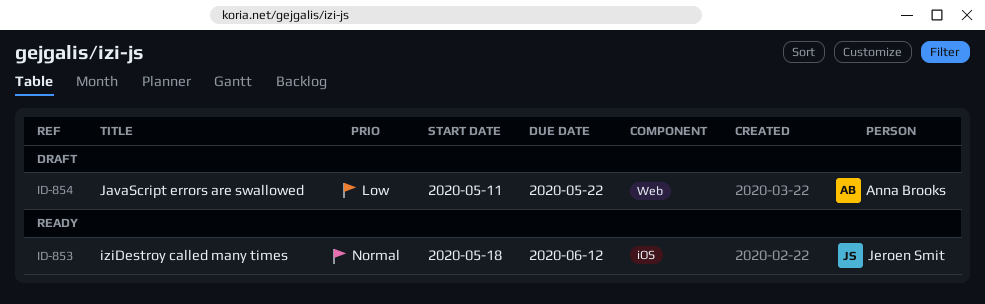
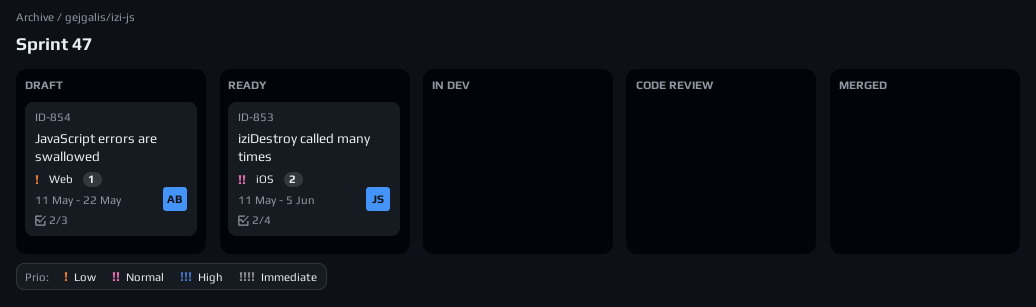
ID-853, start: May 18 -> May 11
ID-853, due: Jun 12 -> Jun 5

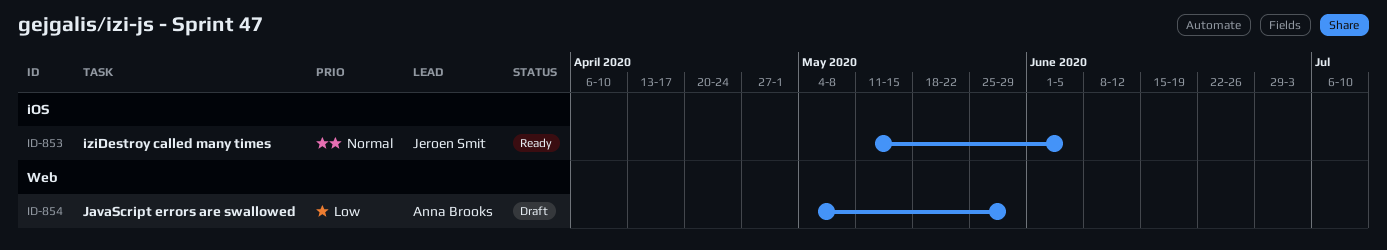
ID-854, start: May 11 -> May 4
ID-854, due: May 22 -> May 29

